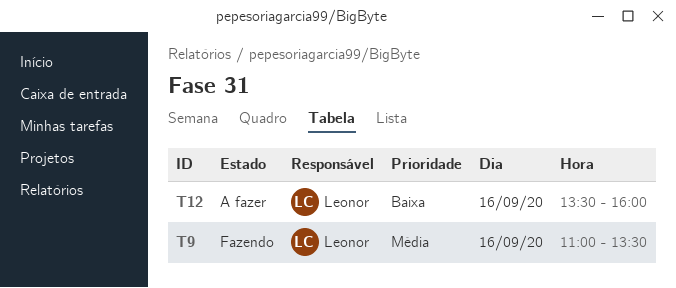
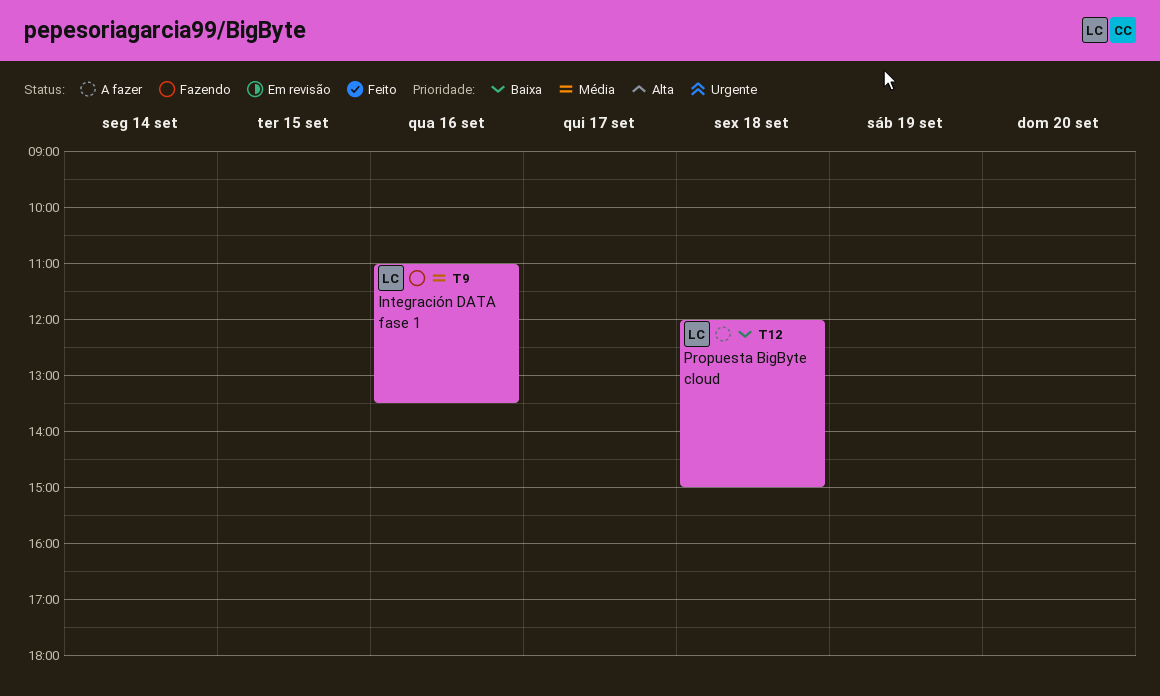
T12, day: Sep 16 -> Sep 18
T12, begins: 13:30 -> 12:00
T12, ends: 16:00 -> 15:00

